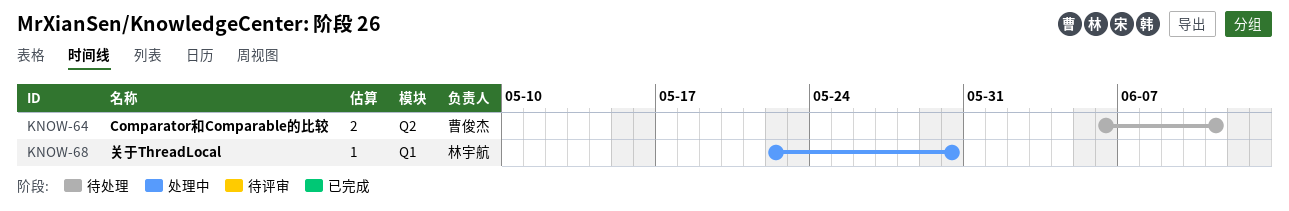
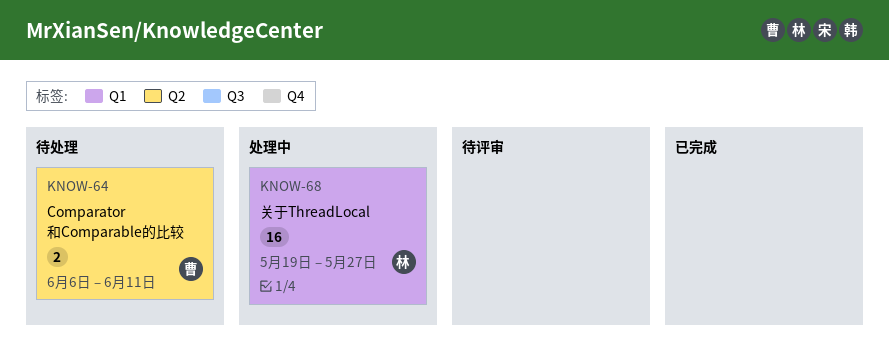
KNOW-68, estimate: 1 -> 16
KNOW-68, start: May 22 -> May 19
KNOW-68, due: May 30 -> May 27

